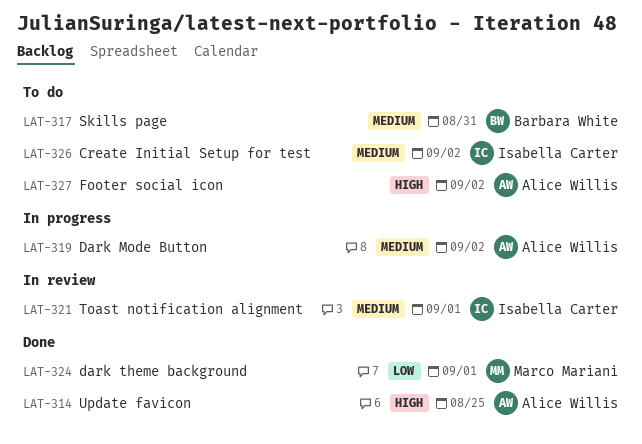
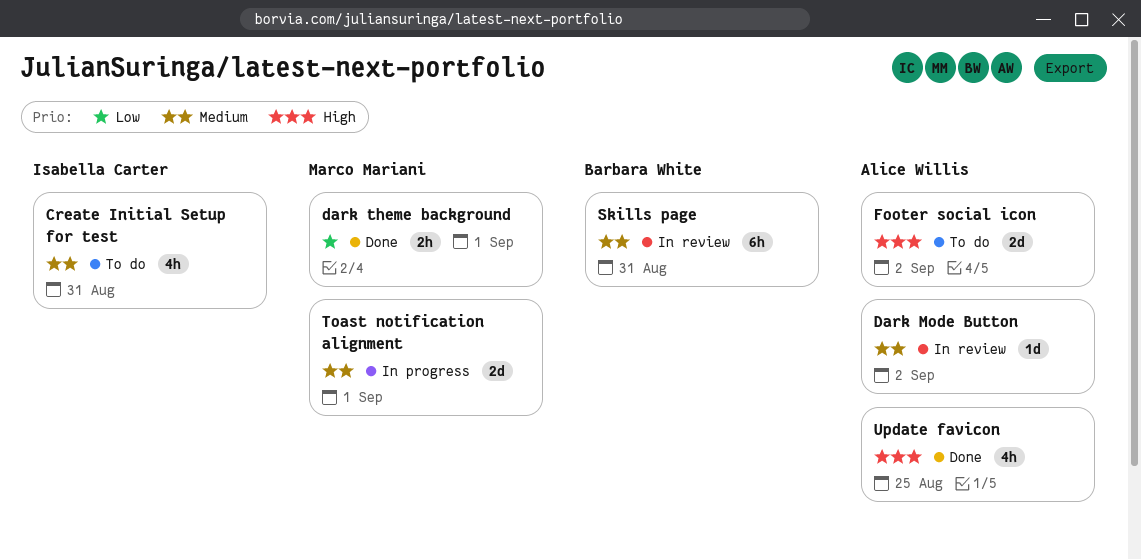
Create Initial Setup for test, due: Sep 2 -> Aug 31
Dark Mode Button, status: In progress -> In review
Skills page, status: To do -> In review
Toast notification alignment, status: In review -> In progress
Toast notification alignment, owner: Isabella Carter -> Marco Mariani

